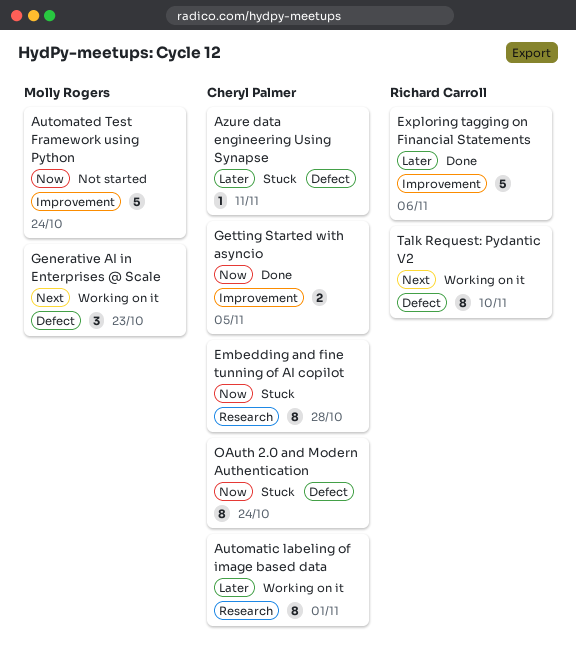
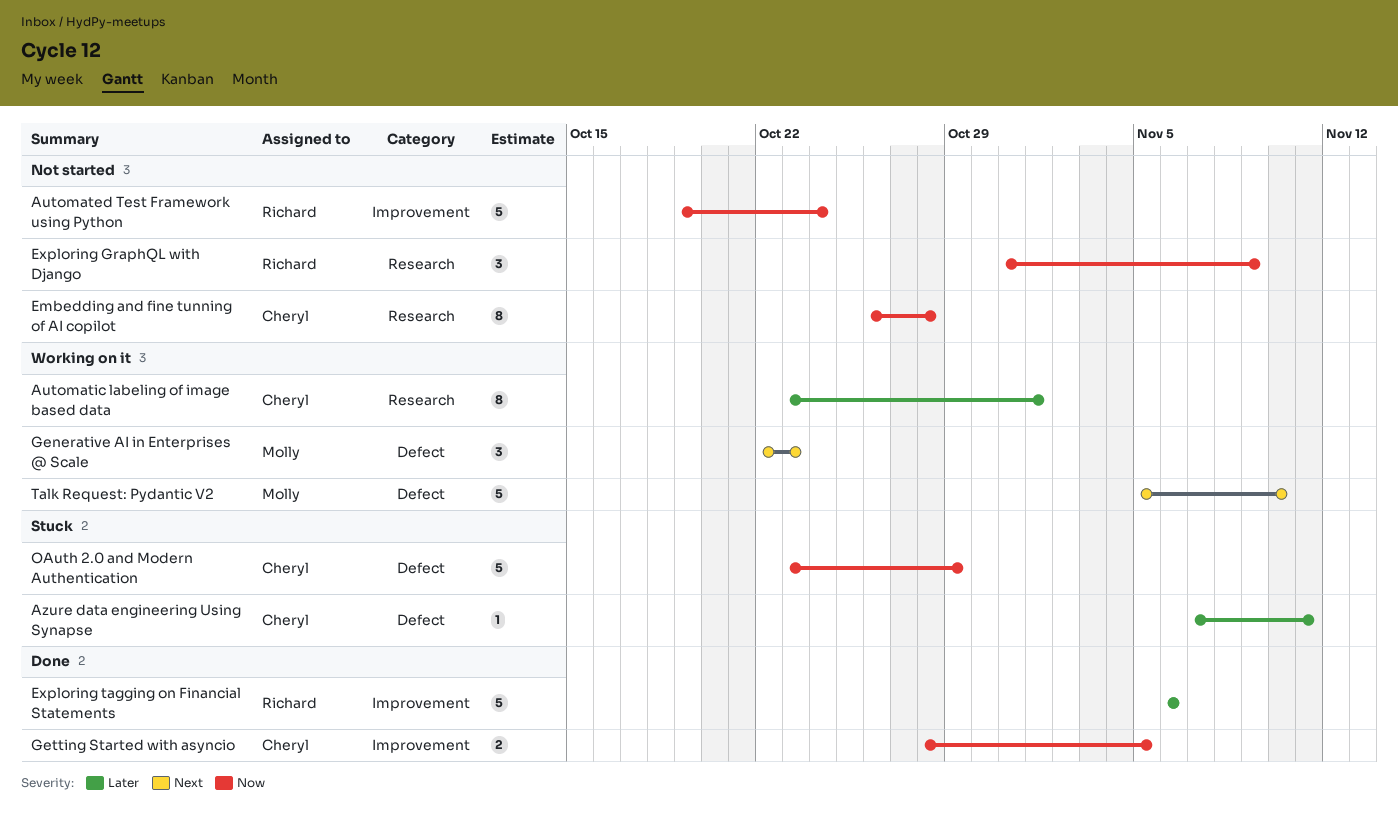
Automated Test Framework using Python, owner: Molly Rogers -> Richard Carroll
Embedding and fine tunning of AI copilot, status: Stuck -> Not started
Exploring GraphQL with Django: none -> present
OAuth 2.0 and Modern Authentication, estimate: 8 -> 5
OAuth 2.0 and Modern Authentication, due: Oct 24 -> Oct 29
Talk Request: Pydantic V2, owner: Richard Carroll -> Molly Rogers
Talk Request: Pydantic V2, estimate: 8 -> 5

